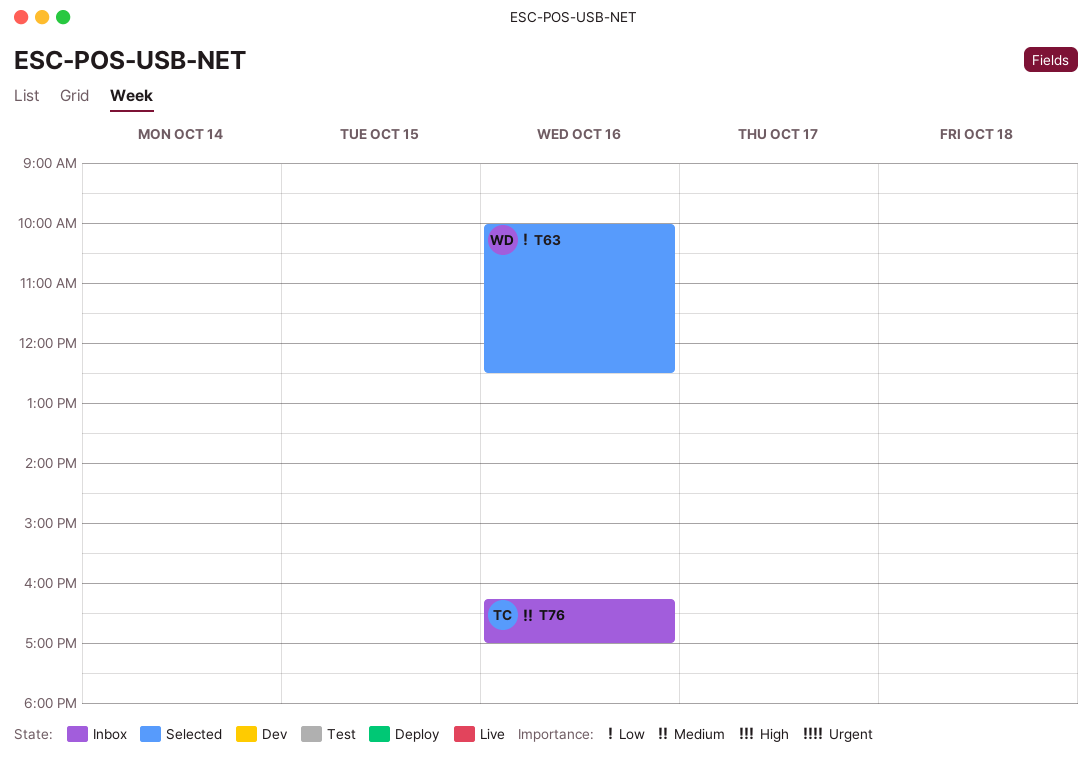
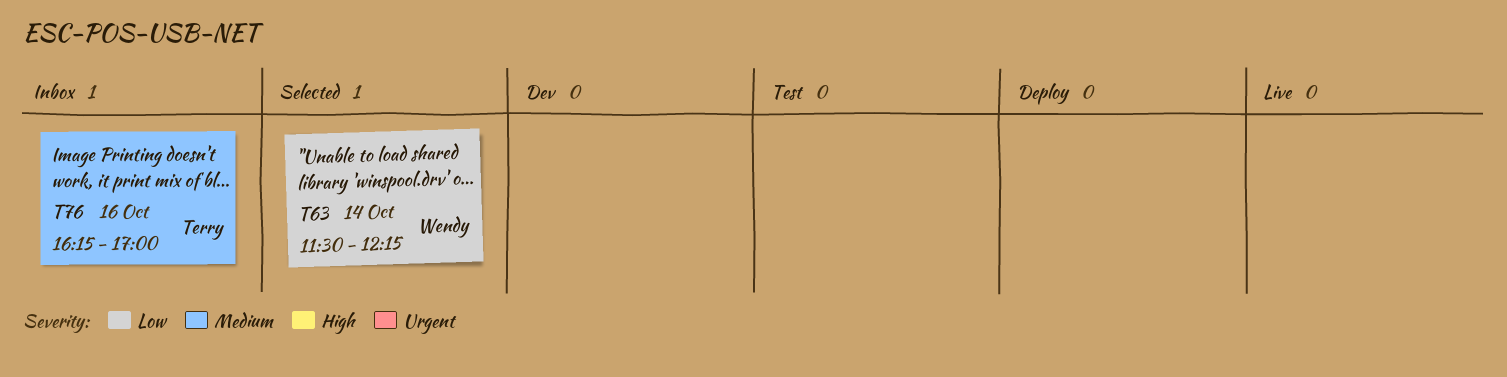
T63, day: Oct 16 -> Oct 14
T63, begins: 10:00 -> 11:30
T63, ends: 12:30 -> 12:15

